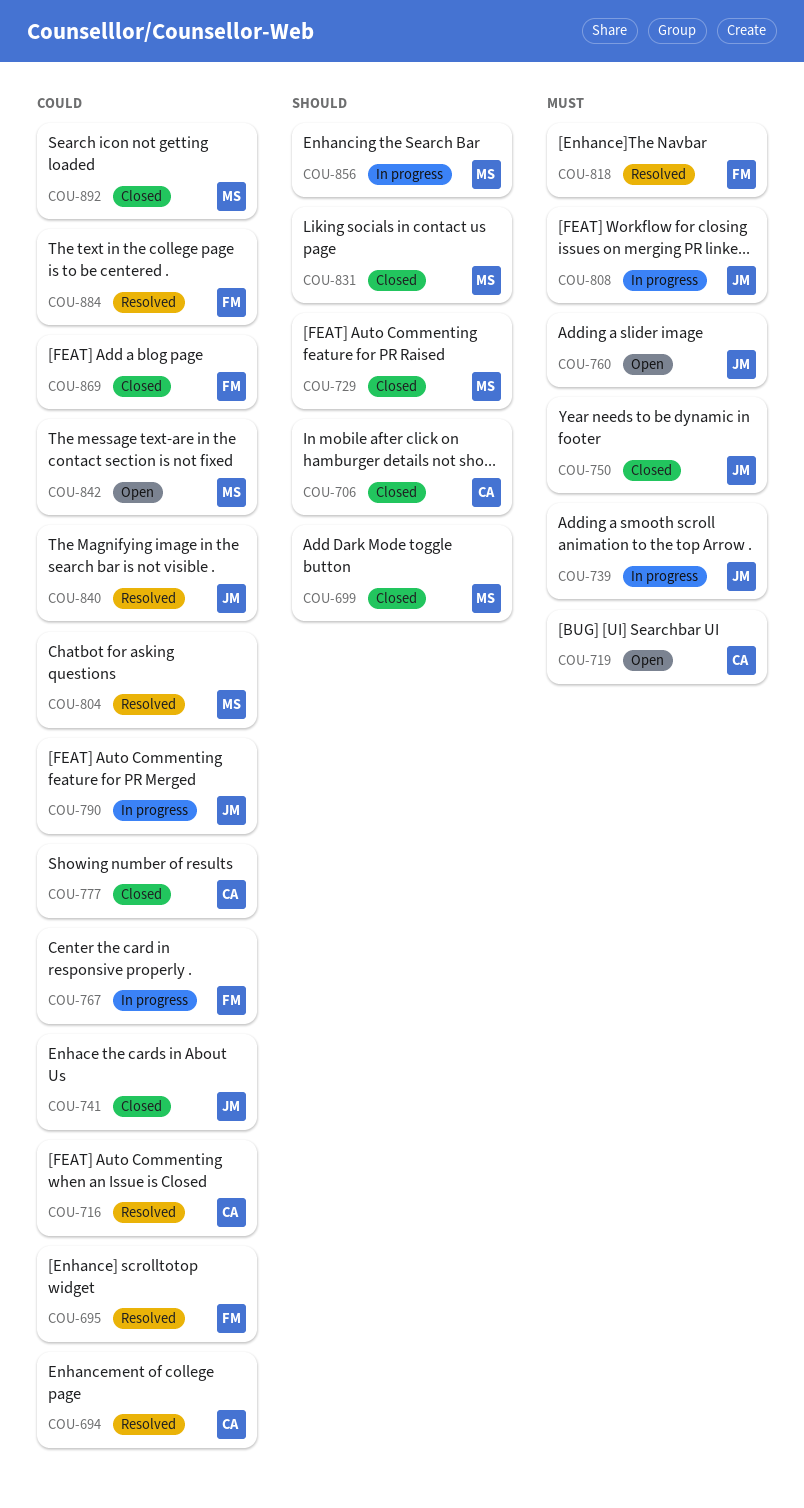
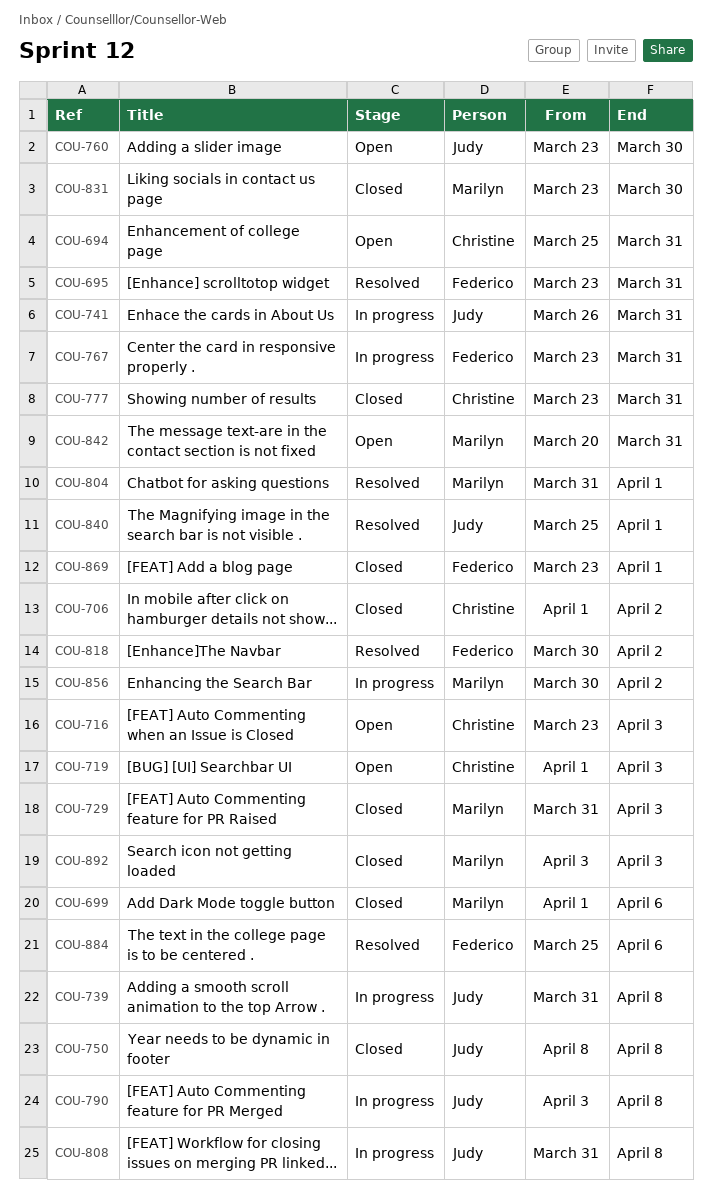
COU-694, status: Resolved -> Open
COU-716, status: Resolved -> Open
COU-741, status: Closed -> In progress

